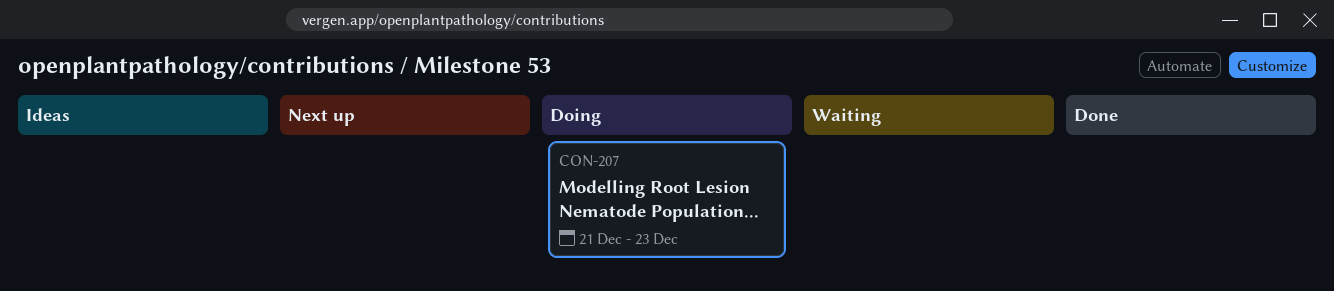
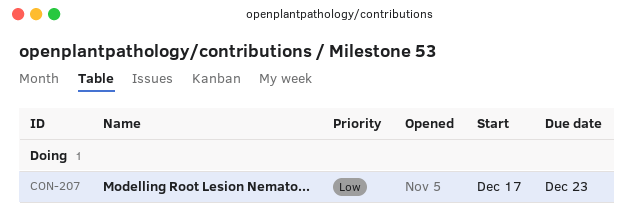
CON-207, start: Dec 21 -> Dec 17

